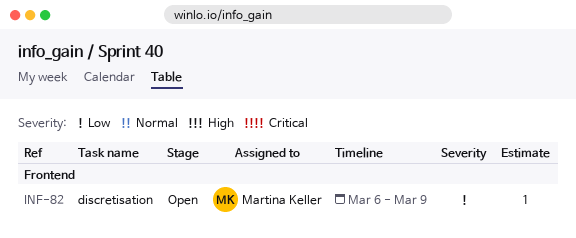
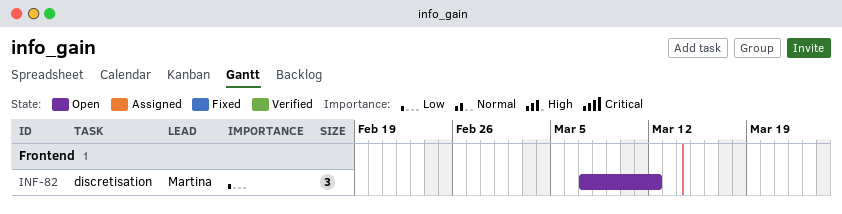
INF-82, estimate: 1 -> 3
INF-82, start: Mar 6 -> Mar 7
INF-82, due: Mar 9 -> Mar 12

